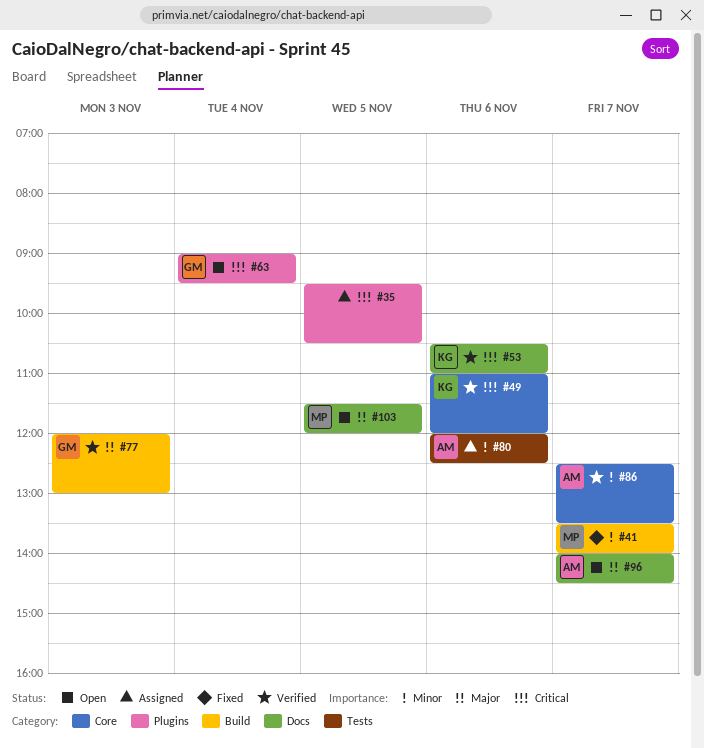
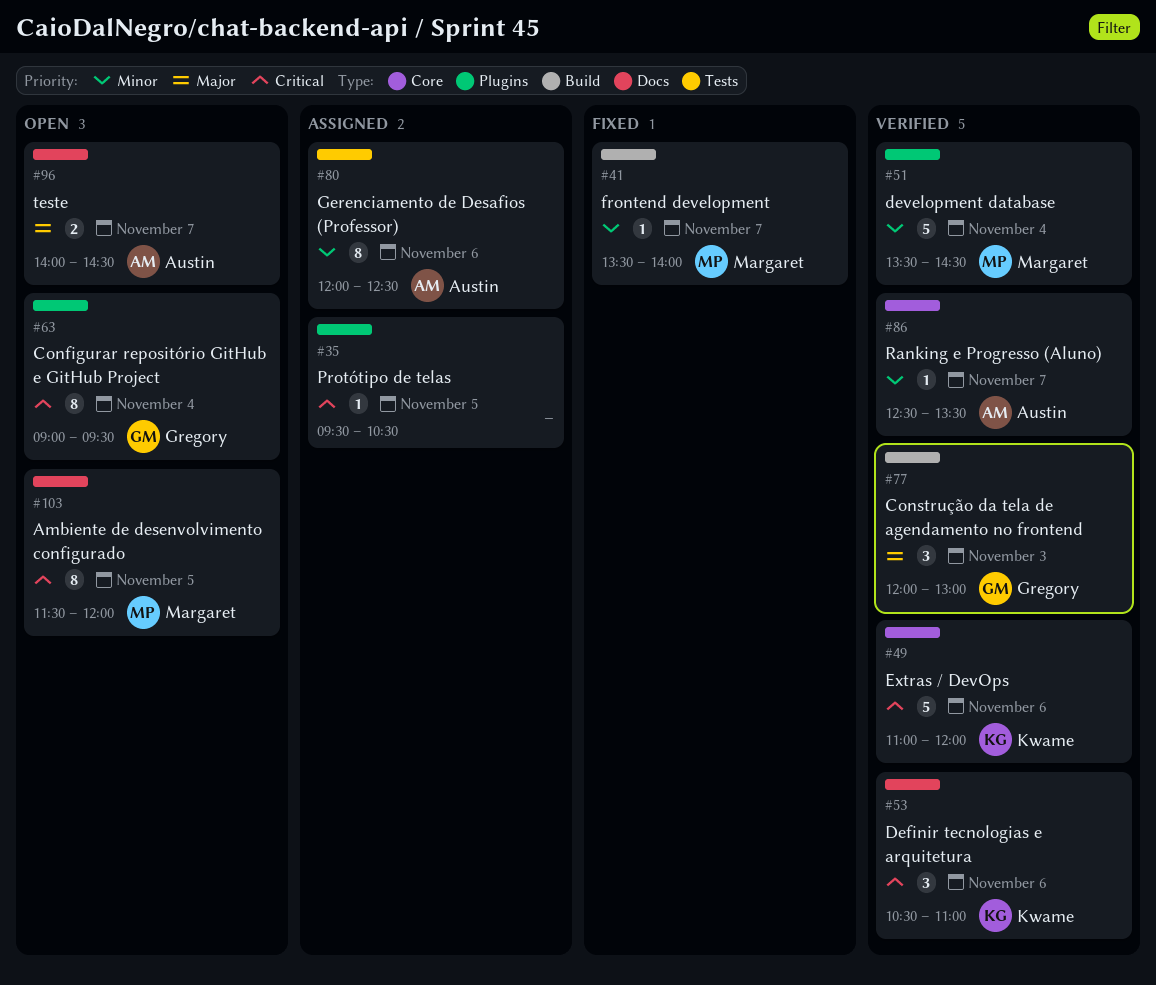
#51: none -> present
#103, priority: Major -> Critical

